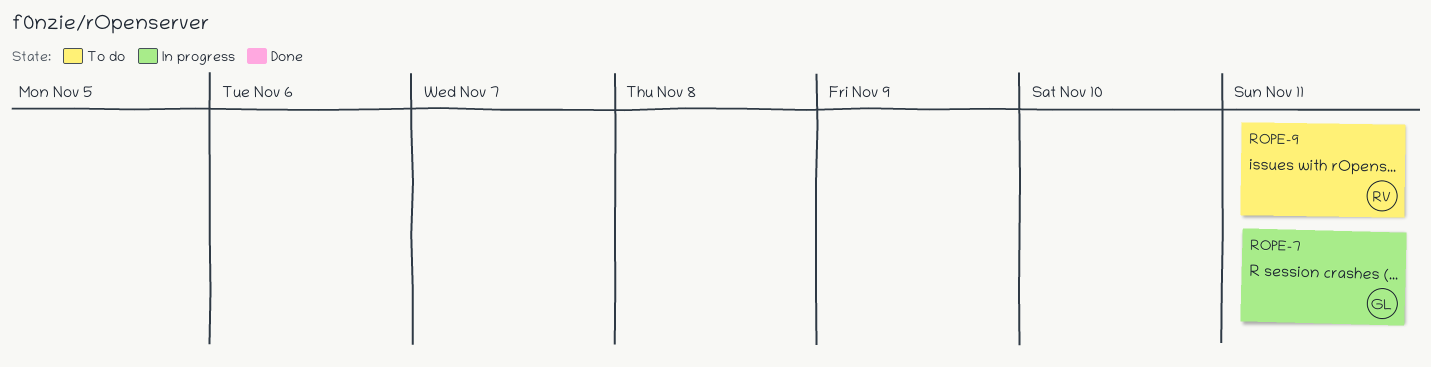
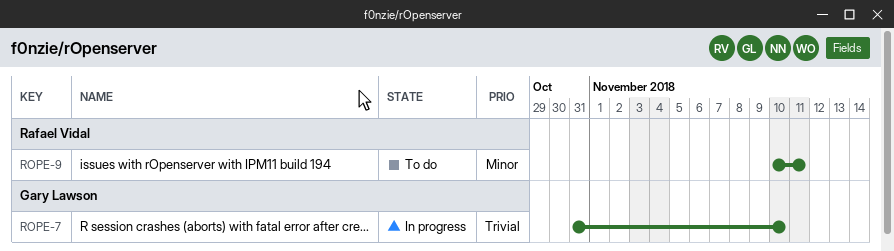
ROPE-7, due: Nov 11 -> Nov 10

